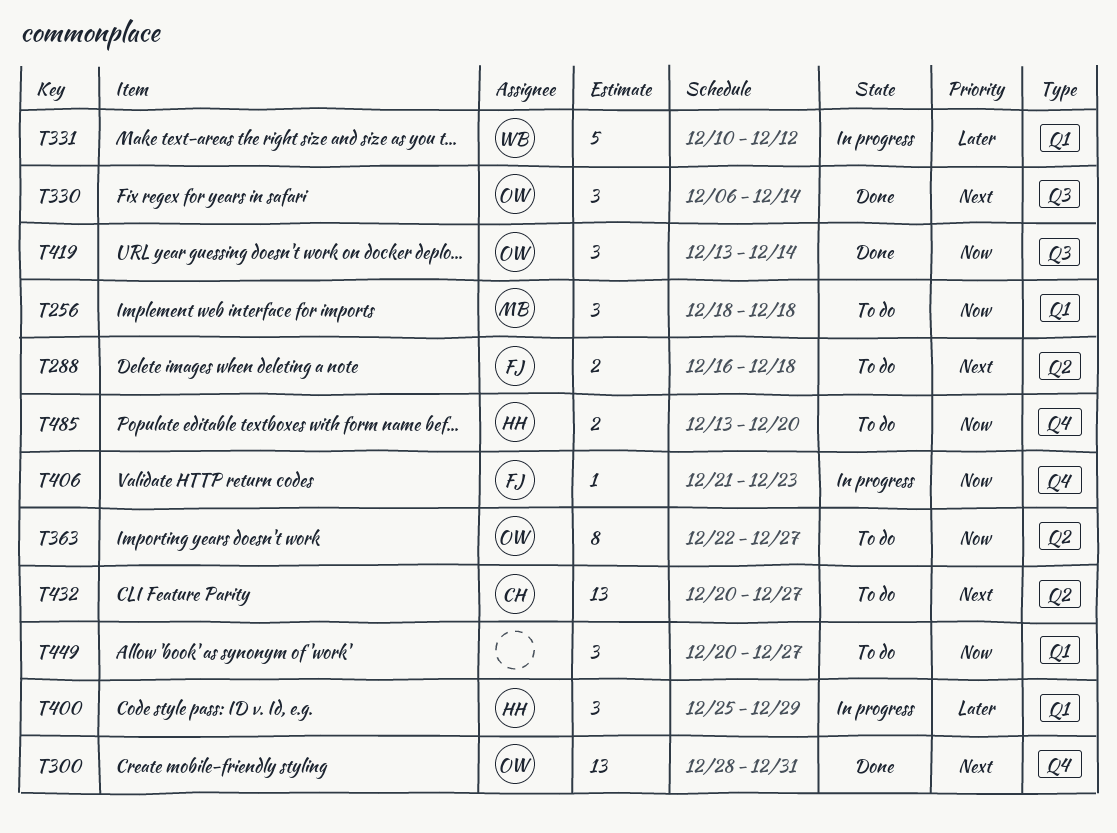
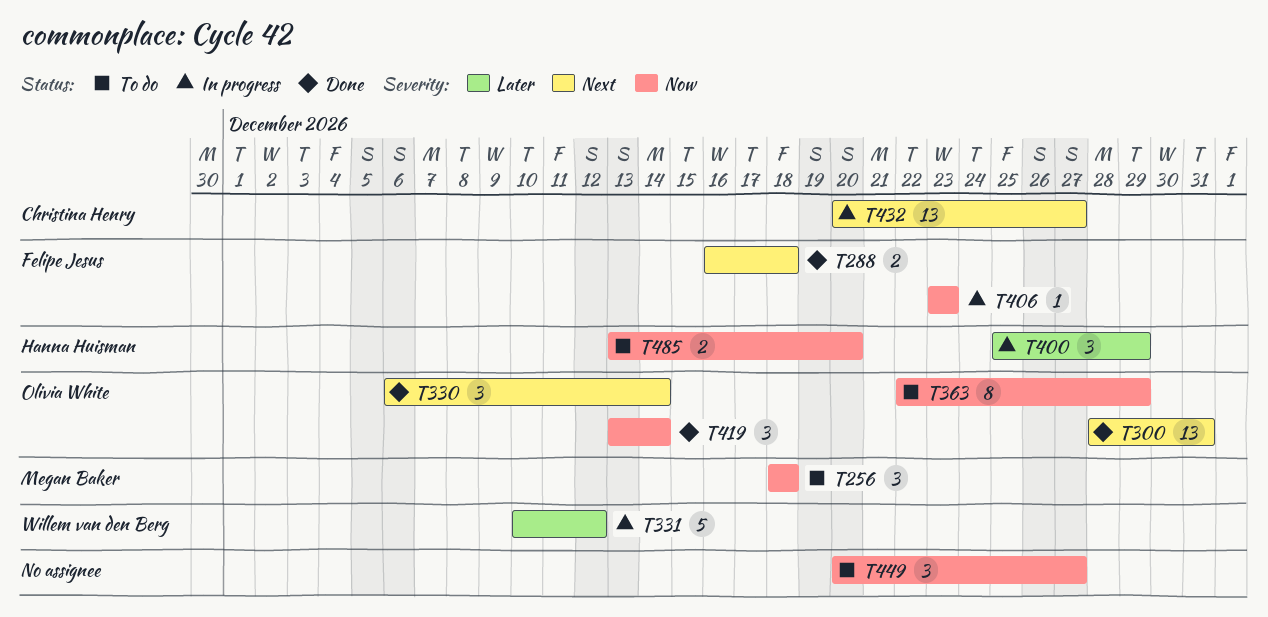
T288, status: To do -> Done
T363, due: Dec 27 -> Dec 29
T406, start: Dec 21 -> Dec 23
T432, status: To do -> In progress

